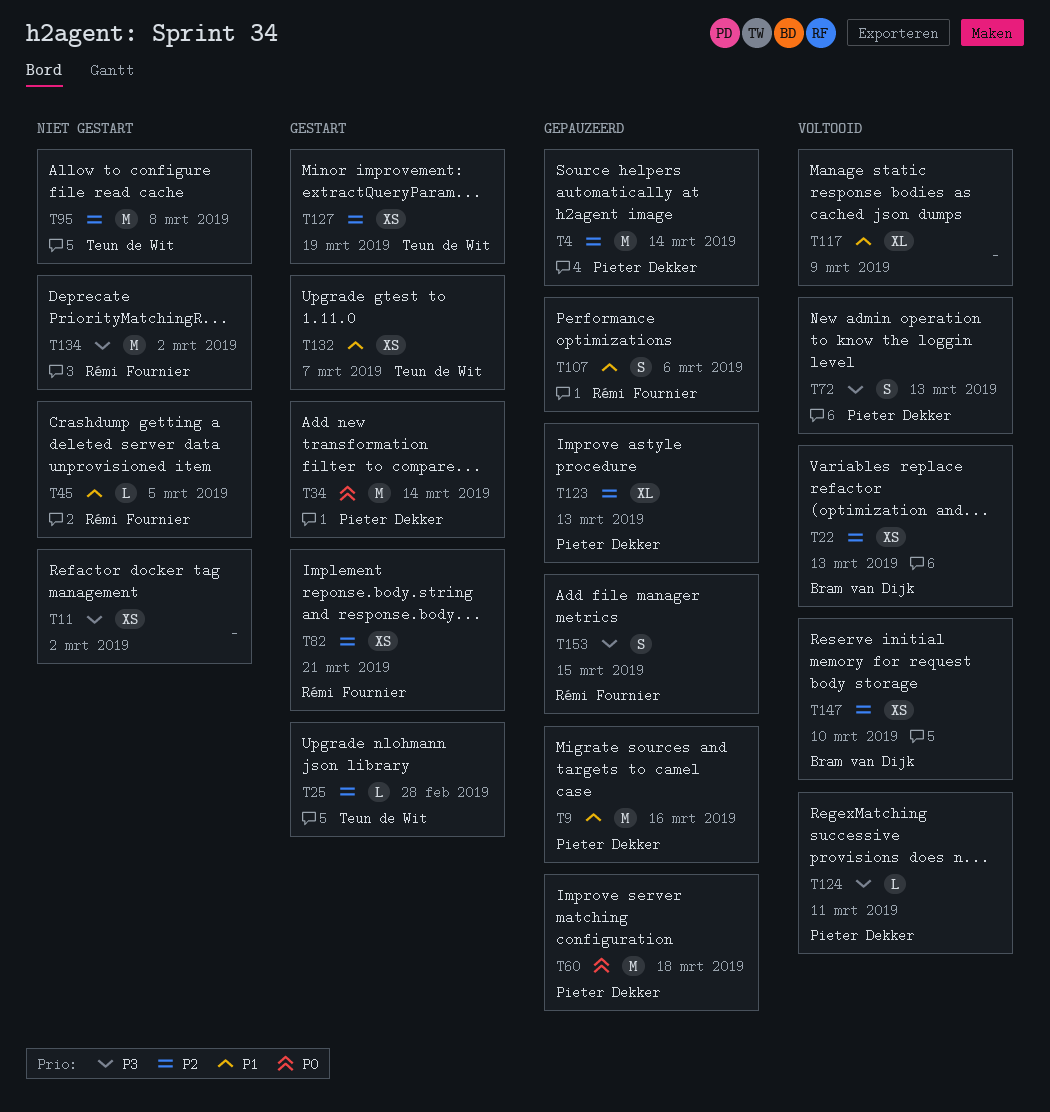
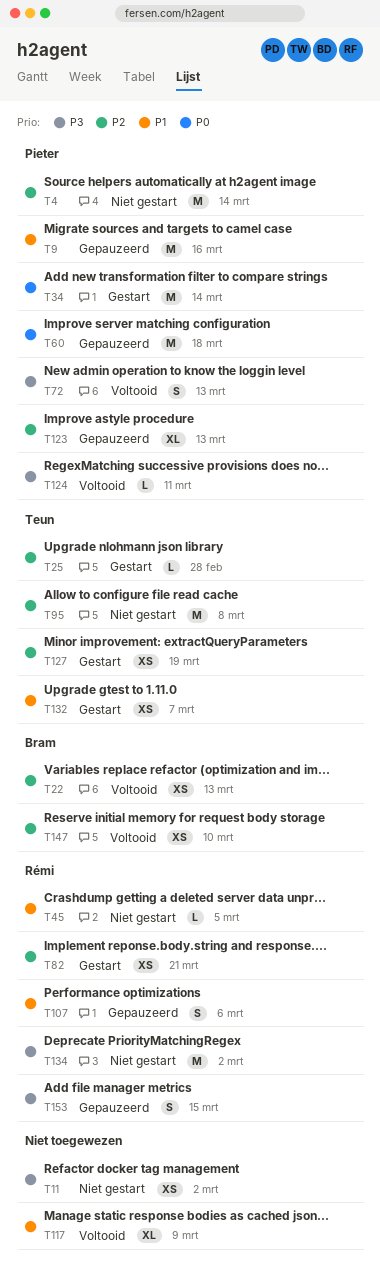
T4, status: Gepauzeerd -> Niet gestart

